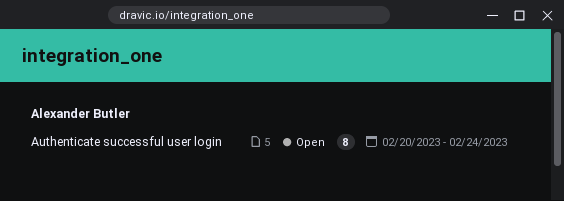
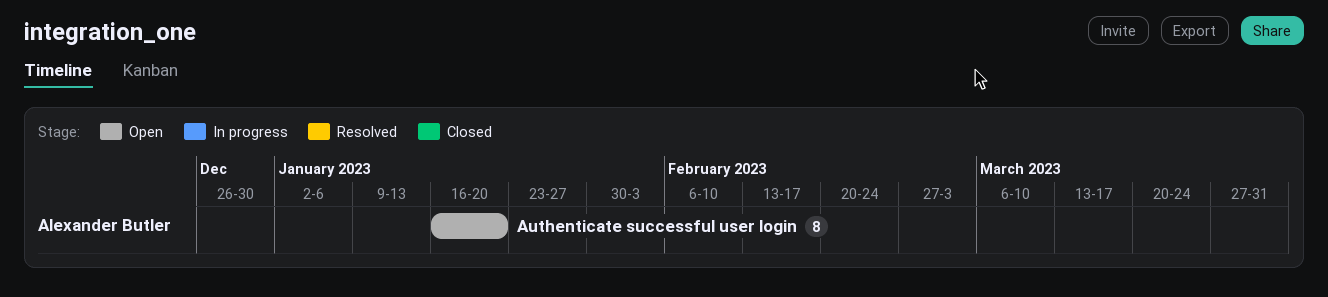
Authenticate successful user login, start: Feb 20 -> Jan 16
Authenticate successful user login, due: Feb 24 -> Jan 20

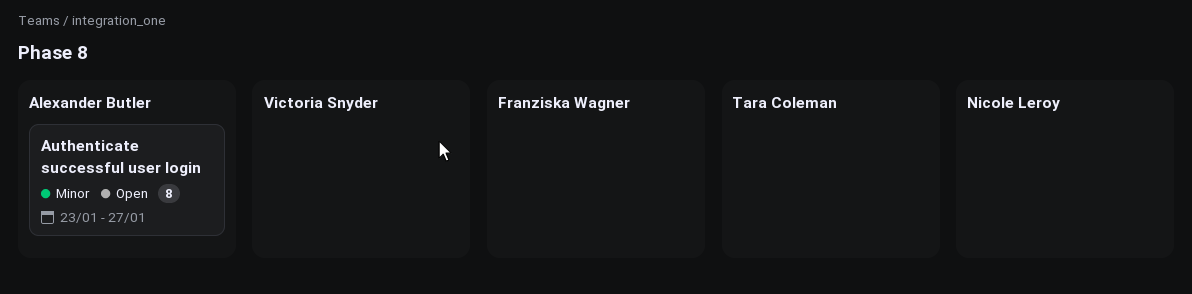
Authenticate successful user login, start: Jan 16 -> Jan 23
Authenticate successful user login, due: Jan 20 -> Jan 27

